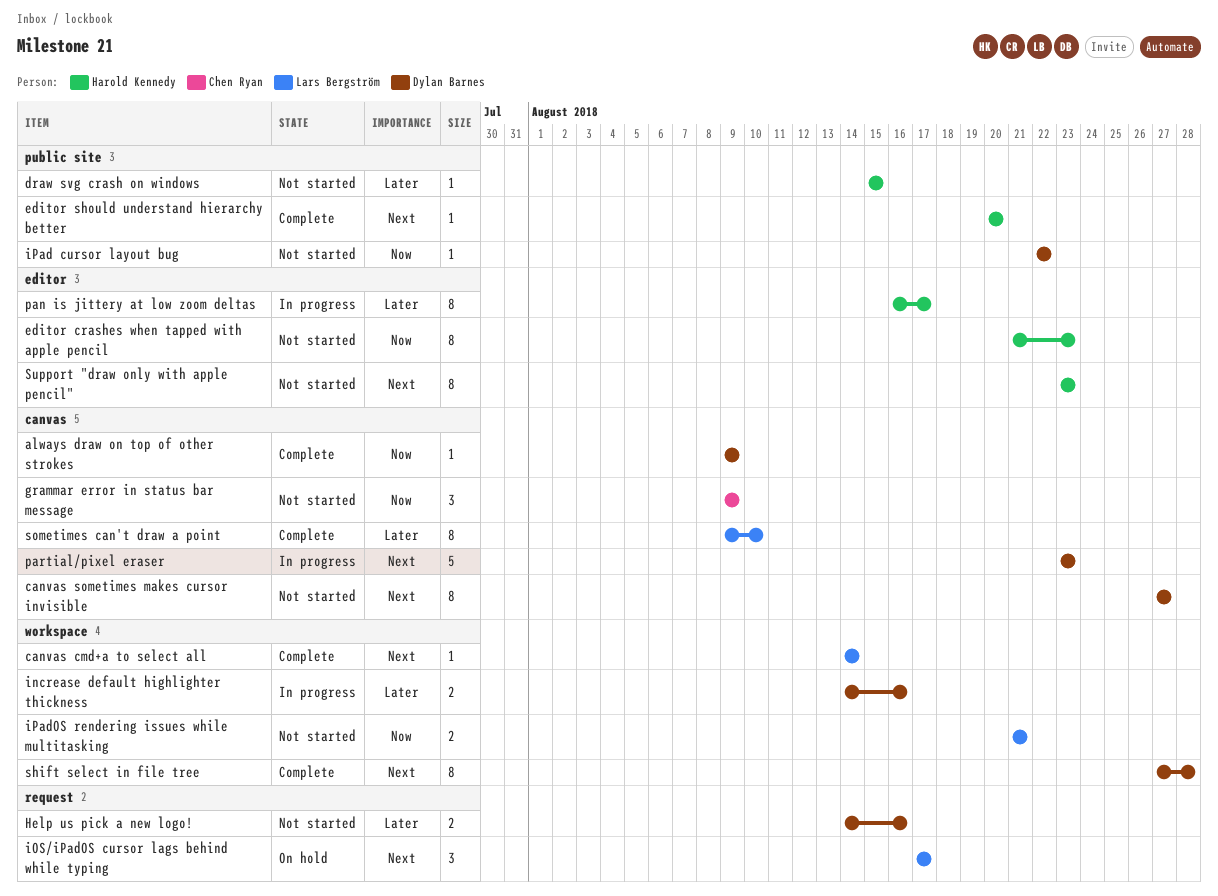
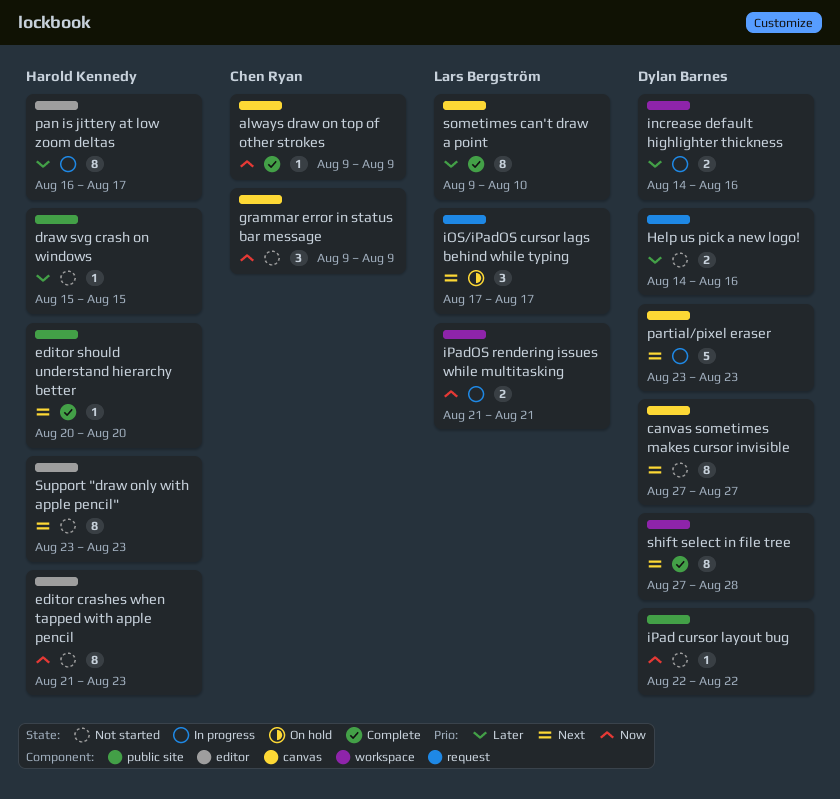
always draw on top of other strokes, owner: Dylan Barnes -> Chen Ryan
canvas cmd+a to select all: present -> none
iPadOS rendering issues while multitasking, status: Not started -> In progress

